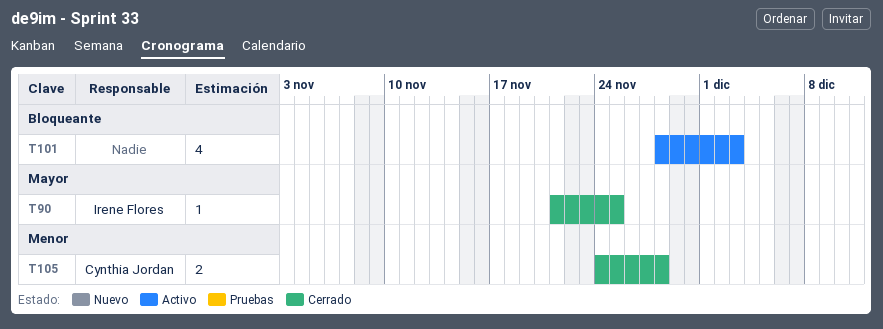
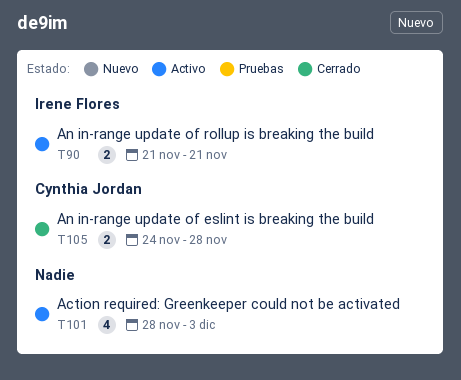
T90, status: Cerrado -> Activo
T90, estimate: 1 -> 2
T90, due: Nov 25 -> Nov 21

